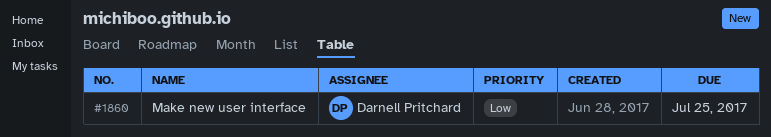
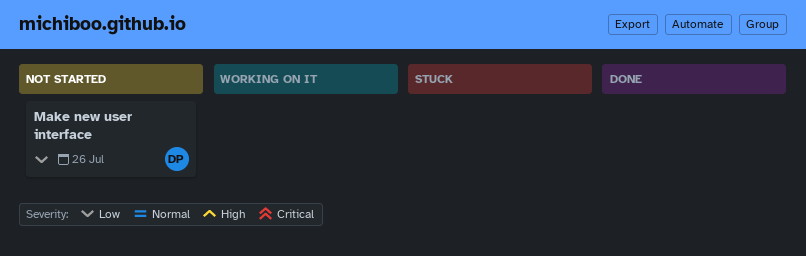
Make new user interface, due: Jul 25 -> Jul 26

